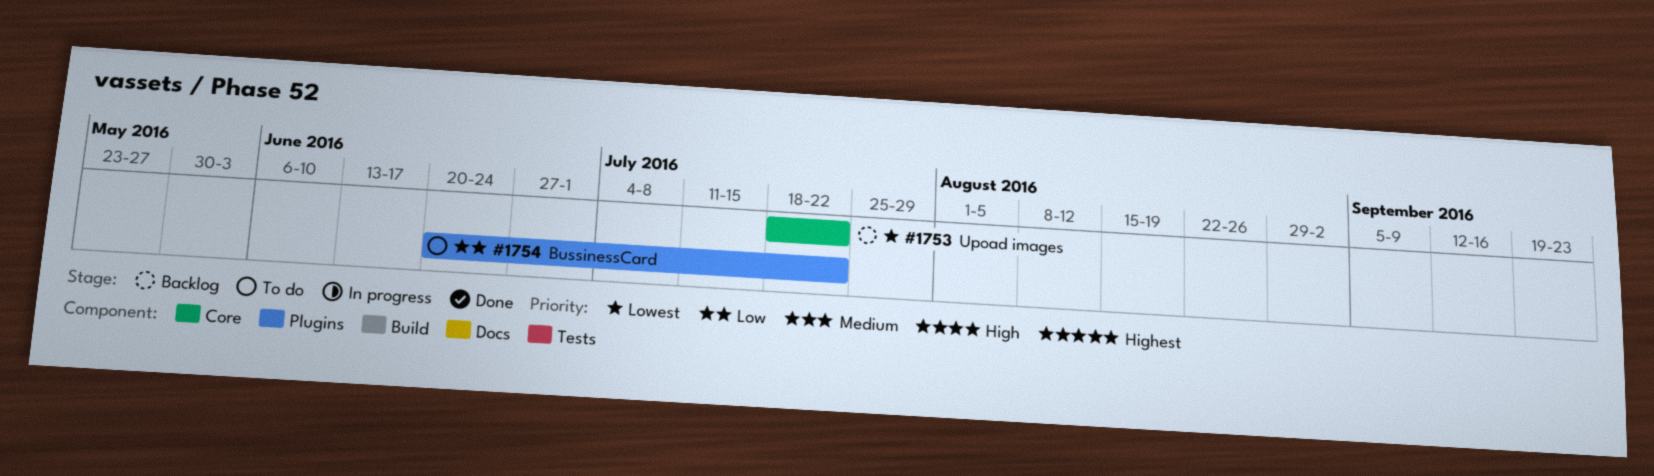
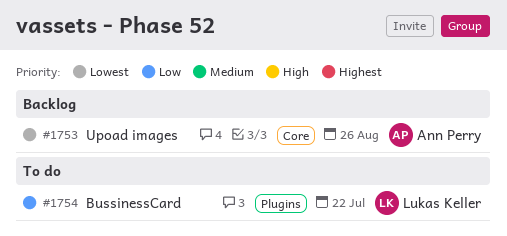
#1753, due: Jul 22 -> Aug 26

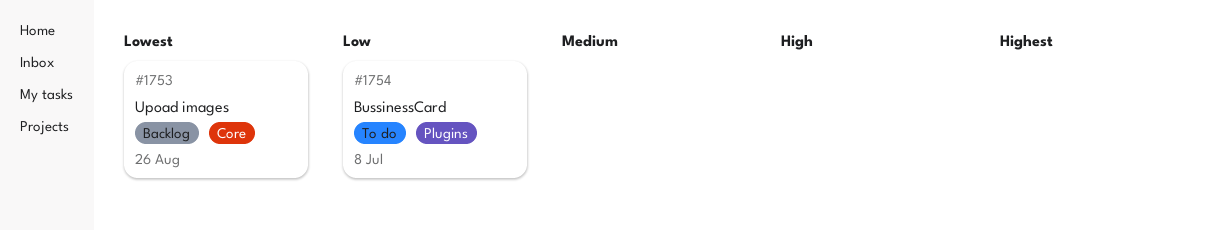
#1754, due: Jul 22 -> Jul 8

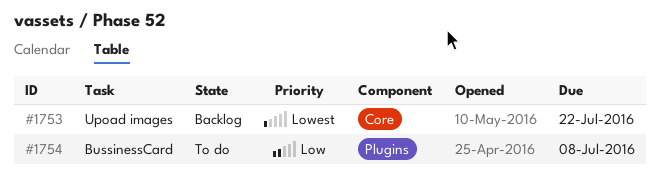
#1753, due: Aug 26 -> Jul 22

